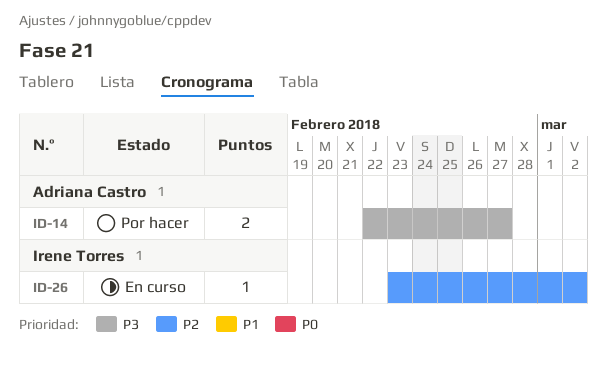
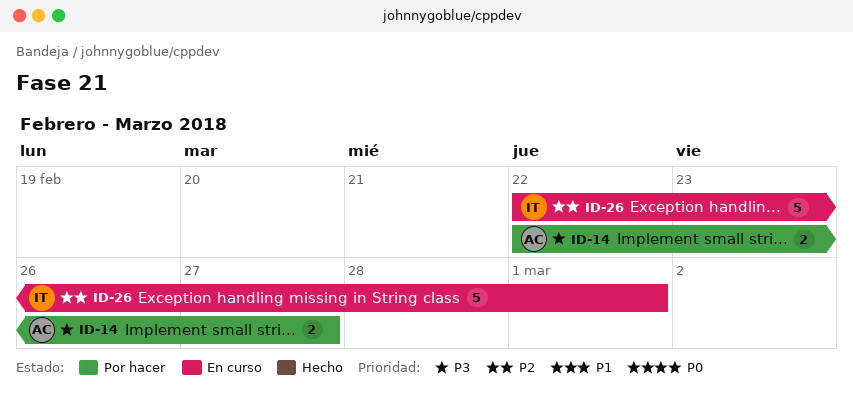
ID-26, estimate: 1 -> 5
ID-26, start: Feb 23 -> Feb 22
ID-26, due: Mar 2 -> Mar 1

